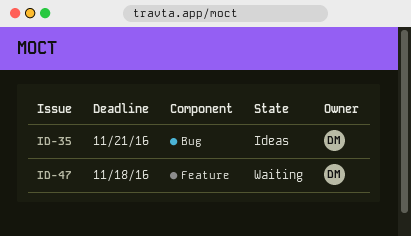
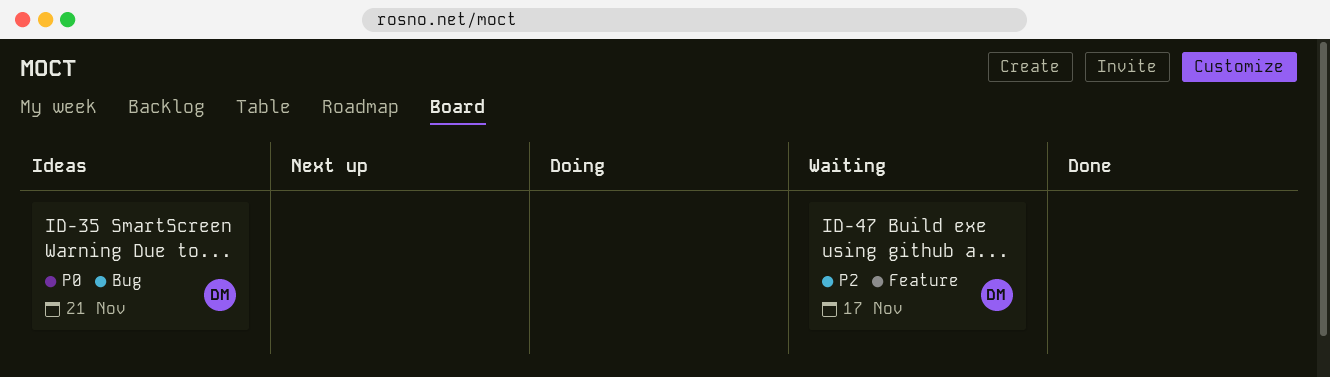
ID-47, due: Nov 18 -> Nov 17

